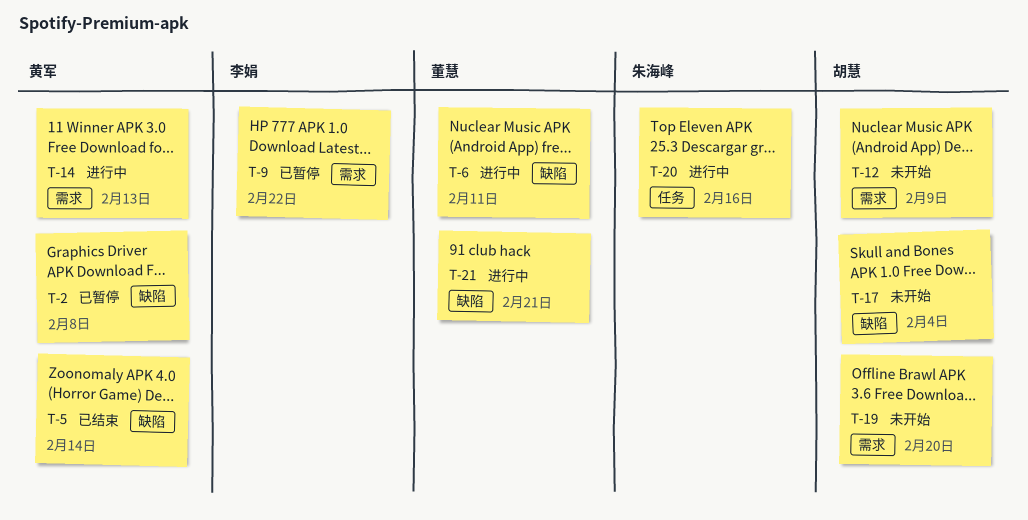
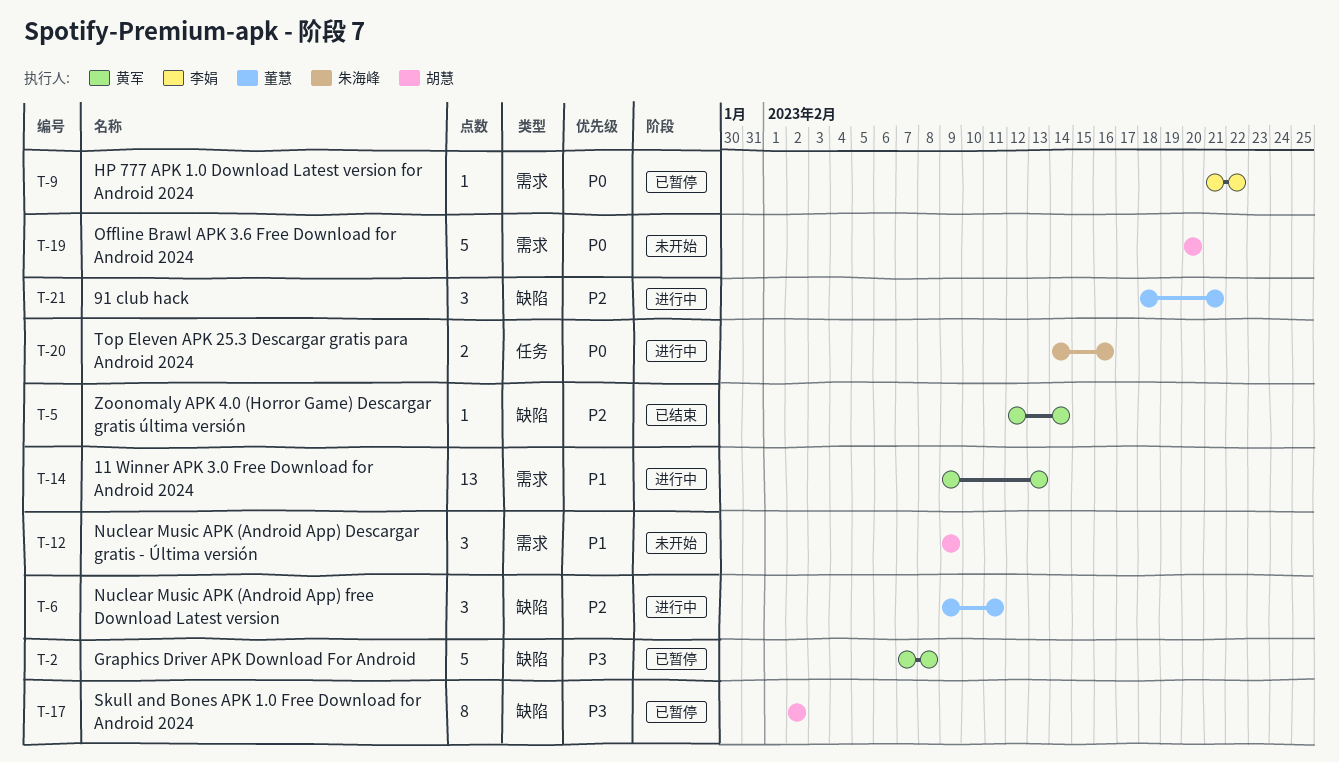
T-17, status: 未开始 -> 已暂停
T-17, due: Feb 4 -> Feb 2

